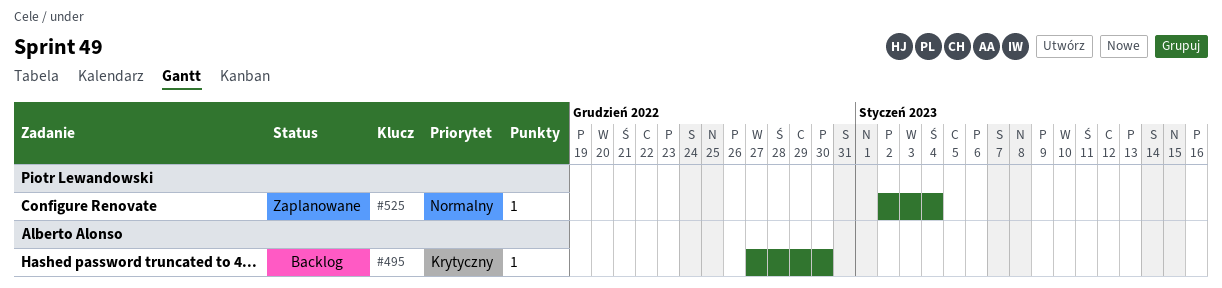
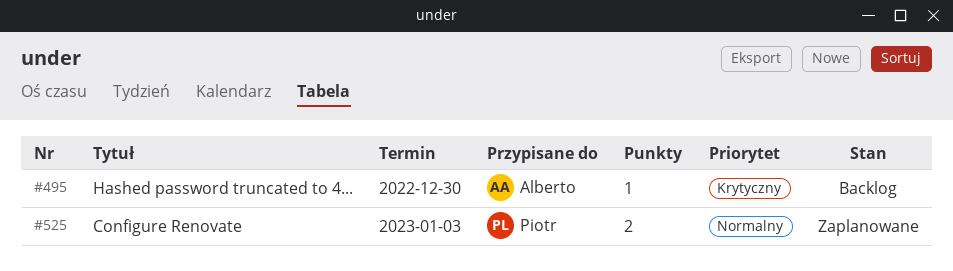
#525, estimate: 1 -> 2
#525, due: Jan 4 -> Jan 3

